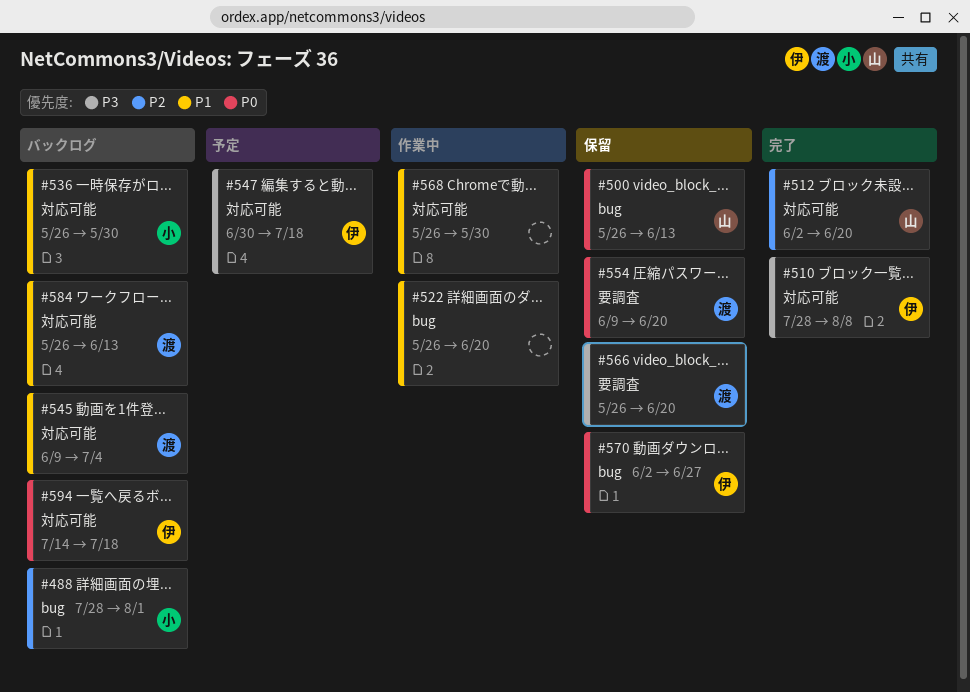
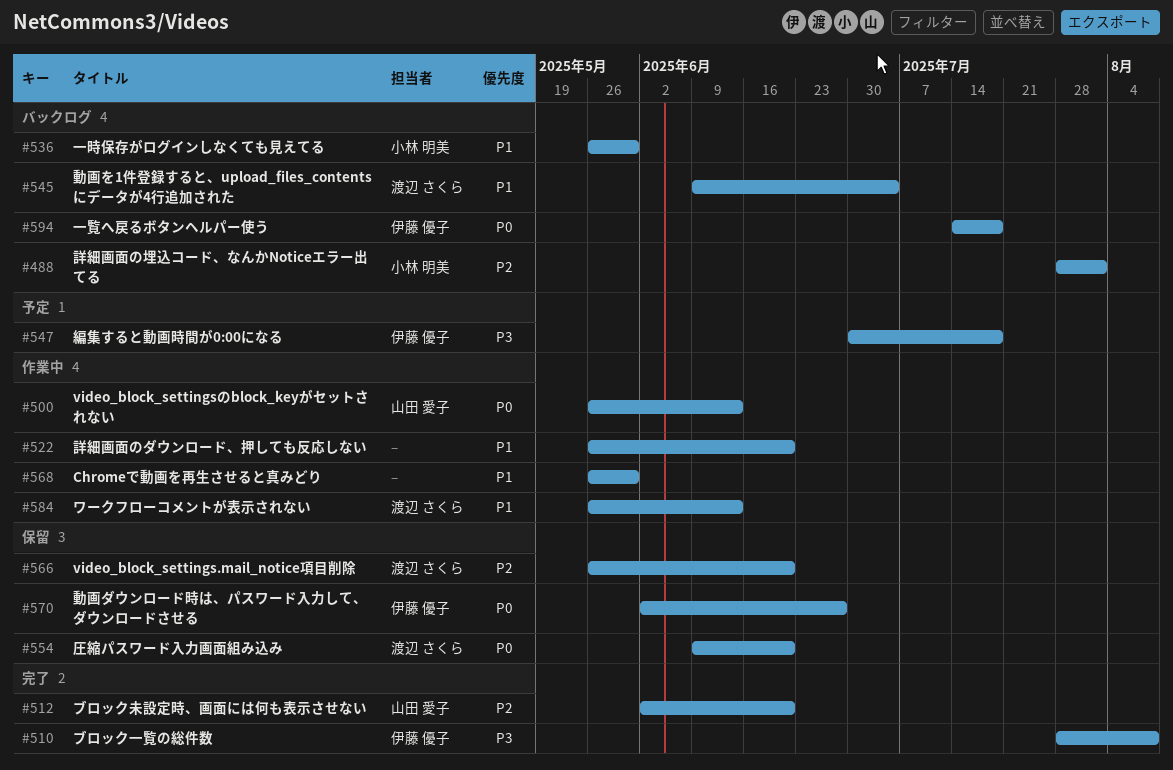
#500, status: 保留 -> 作業中
#566, priority: P3 -> P2
#584, status: バックログ -> 作業中

